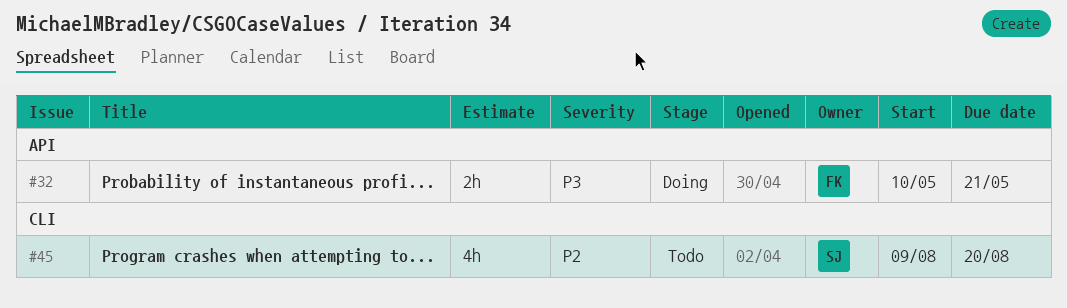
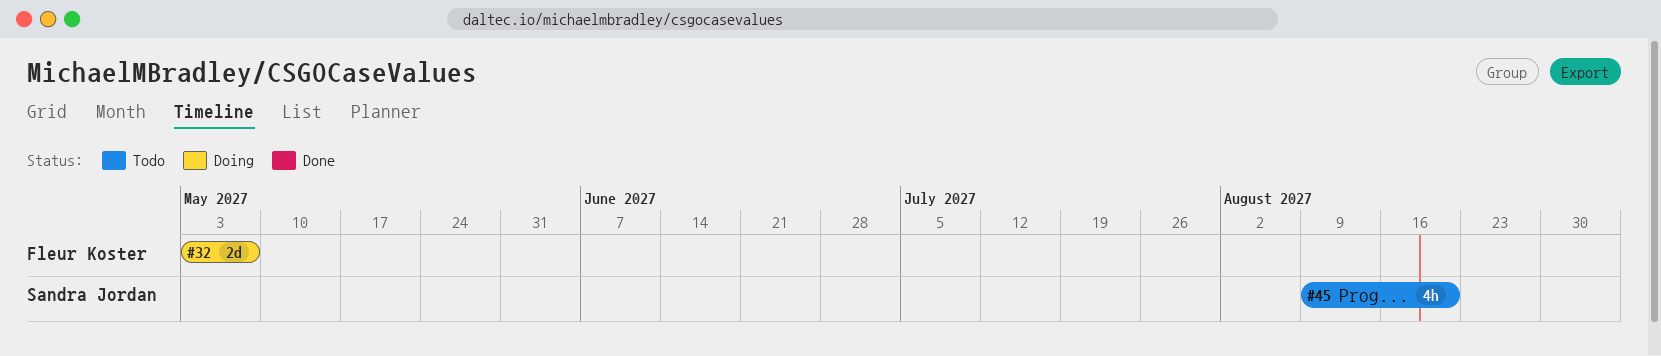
#32, estimate: 2h -> 2d
#32, start: May 10 -> May 3
#32, due: May 21 -> May 7

